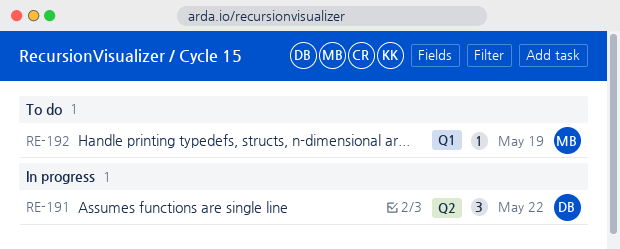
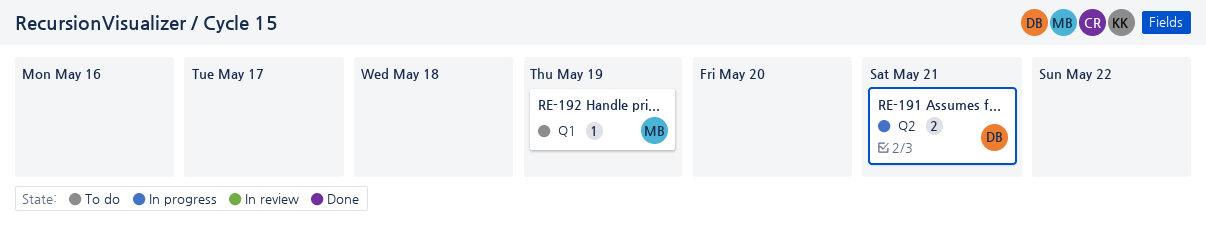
RE-191, estimate: 3 -> 2
RE-191, due: May 22 -> May 21

